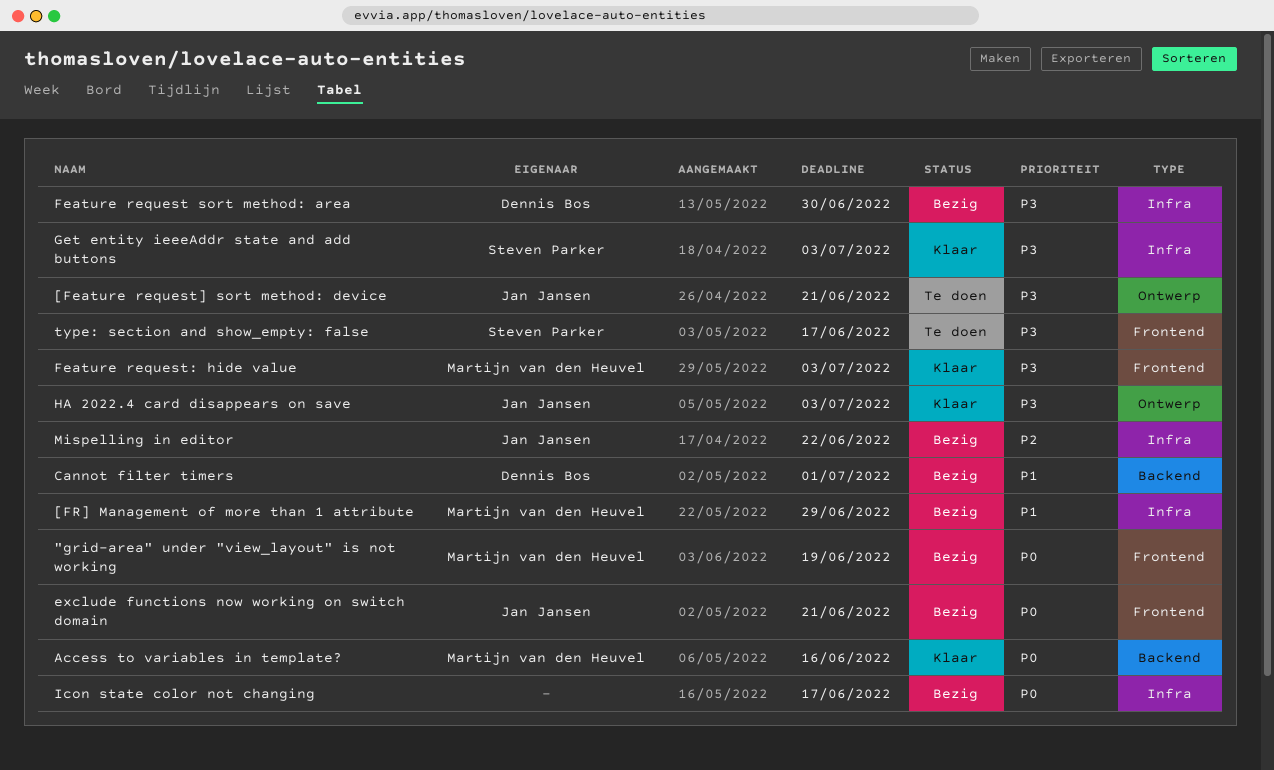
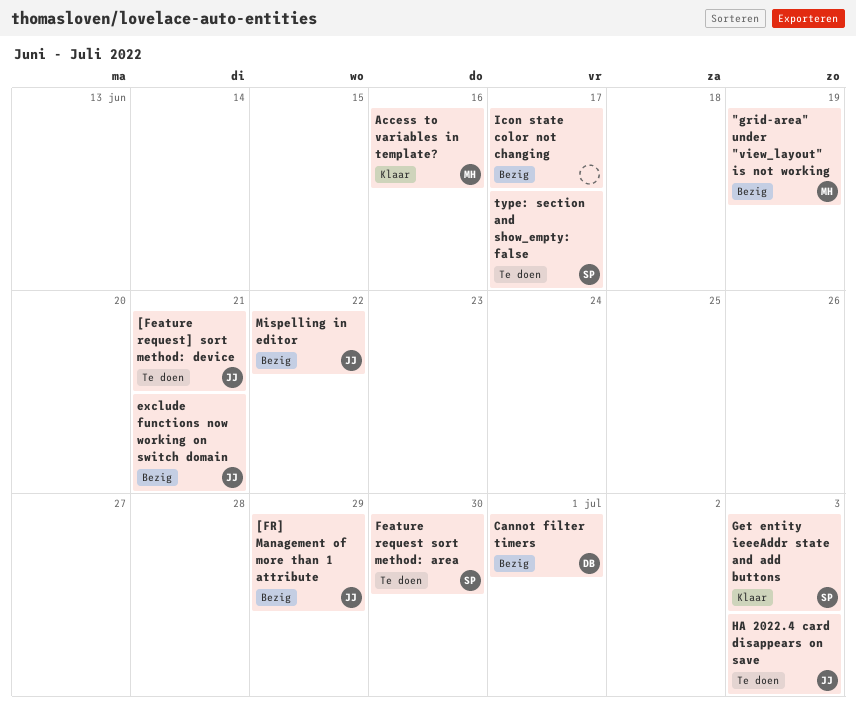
[FR] Management of more than 1 attribute, owner: Martijn van den Heuvel -> Jan Jansen
Feature request sort method: area, status: Bezig -> Te doen
Feature request sort method: area, owner: Dennis Bos -> Steven Parker
Feature request: hide value: present -> none
HA 2022.4 card disappears on save, status: Klaar -> Te doen

